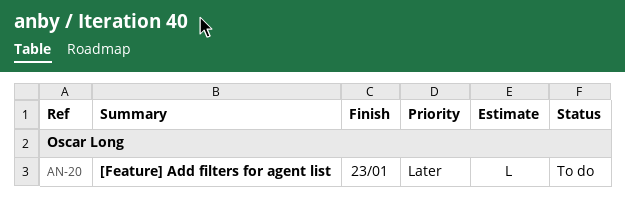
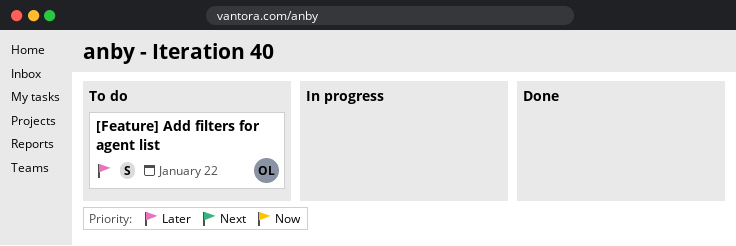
[Feature] Add filters for agent list, estimate: L -> S
[Feature] Add filters for agent list, due: Jan 23 -> Jan 22

